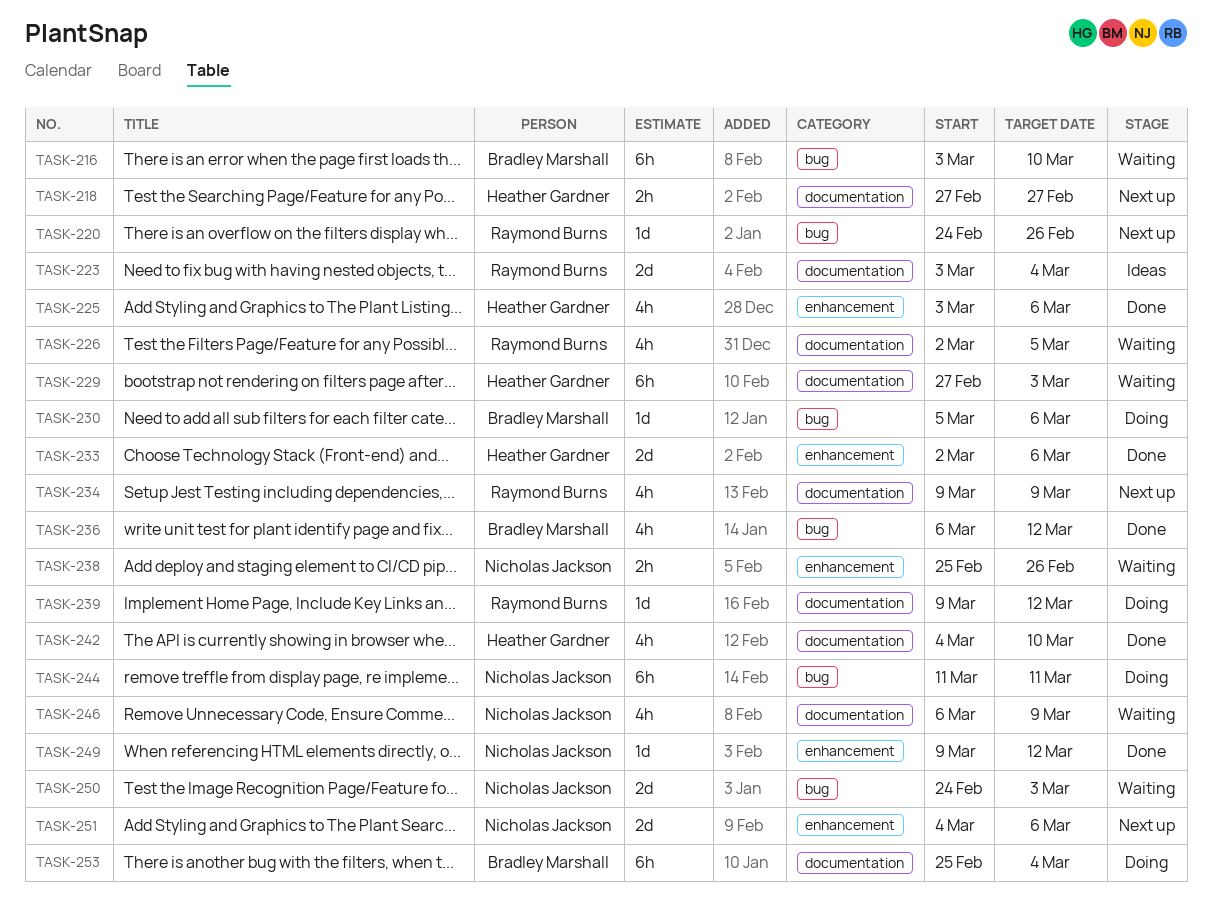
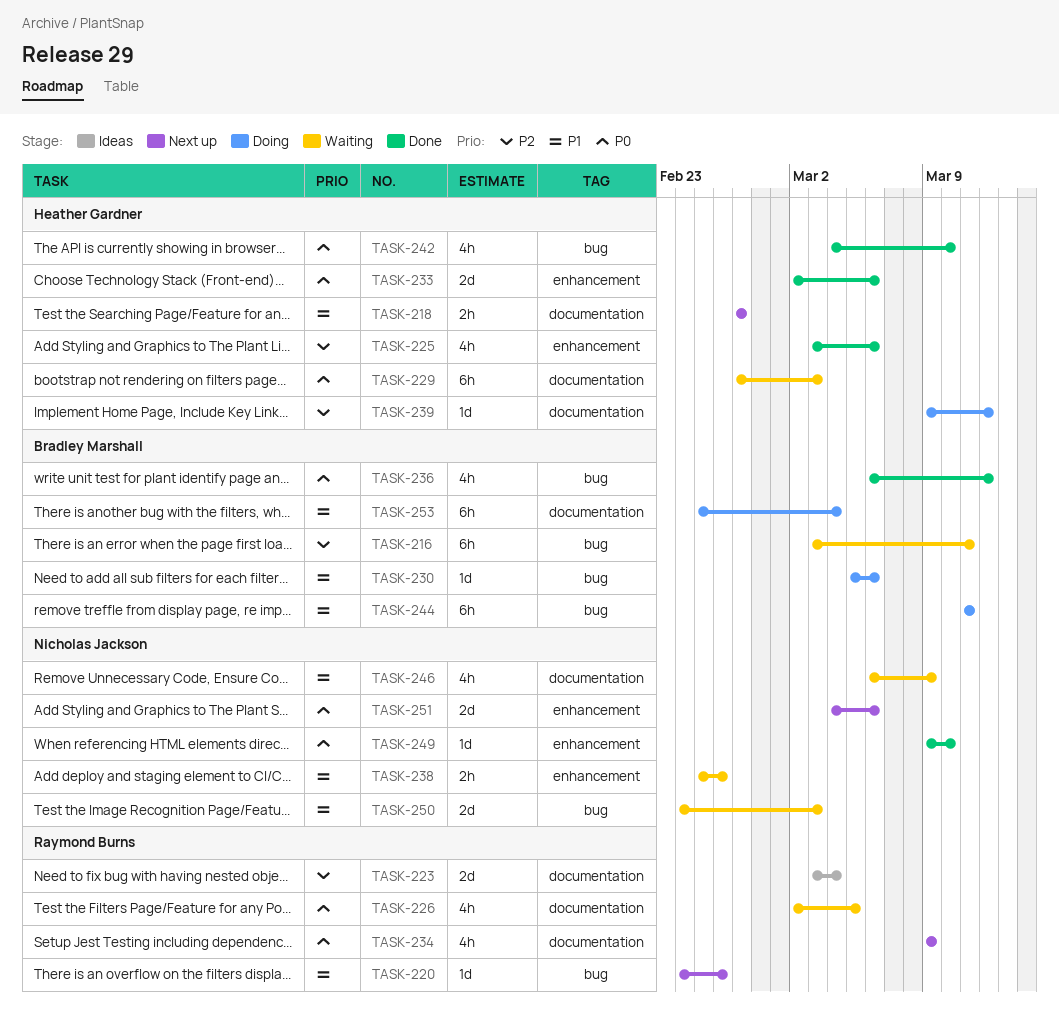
TASK-216, due: Mar 10 -> Mar 11
TASK-239, owner: Raymond Burns -> Heather Gardner
TASK-242, label: documentation -> bug
TASK-244, owner: Nicholas Jackson -> Bradley Marshall
TASK-249, due: Mar 12 -> Mar 10

